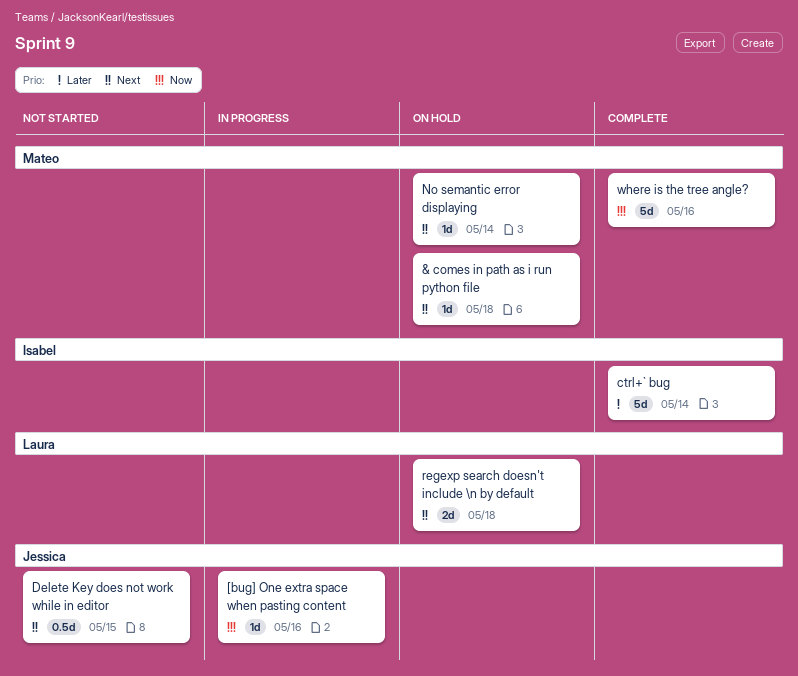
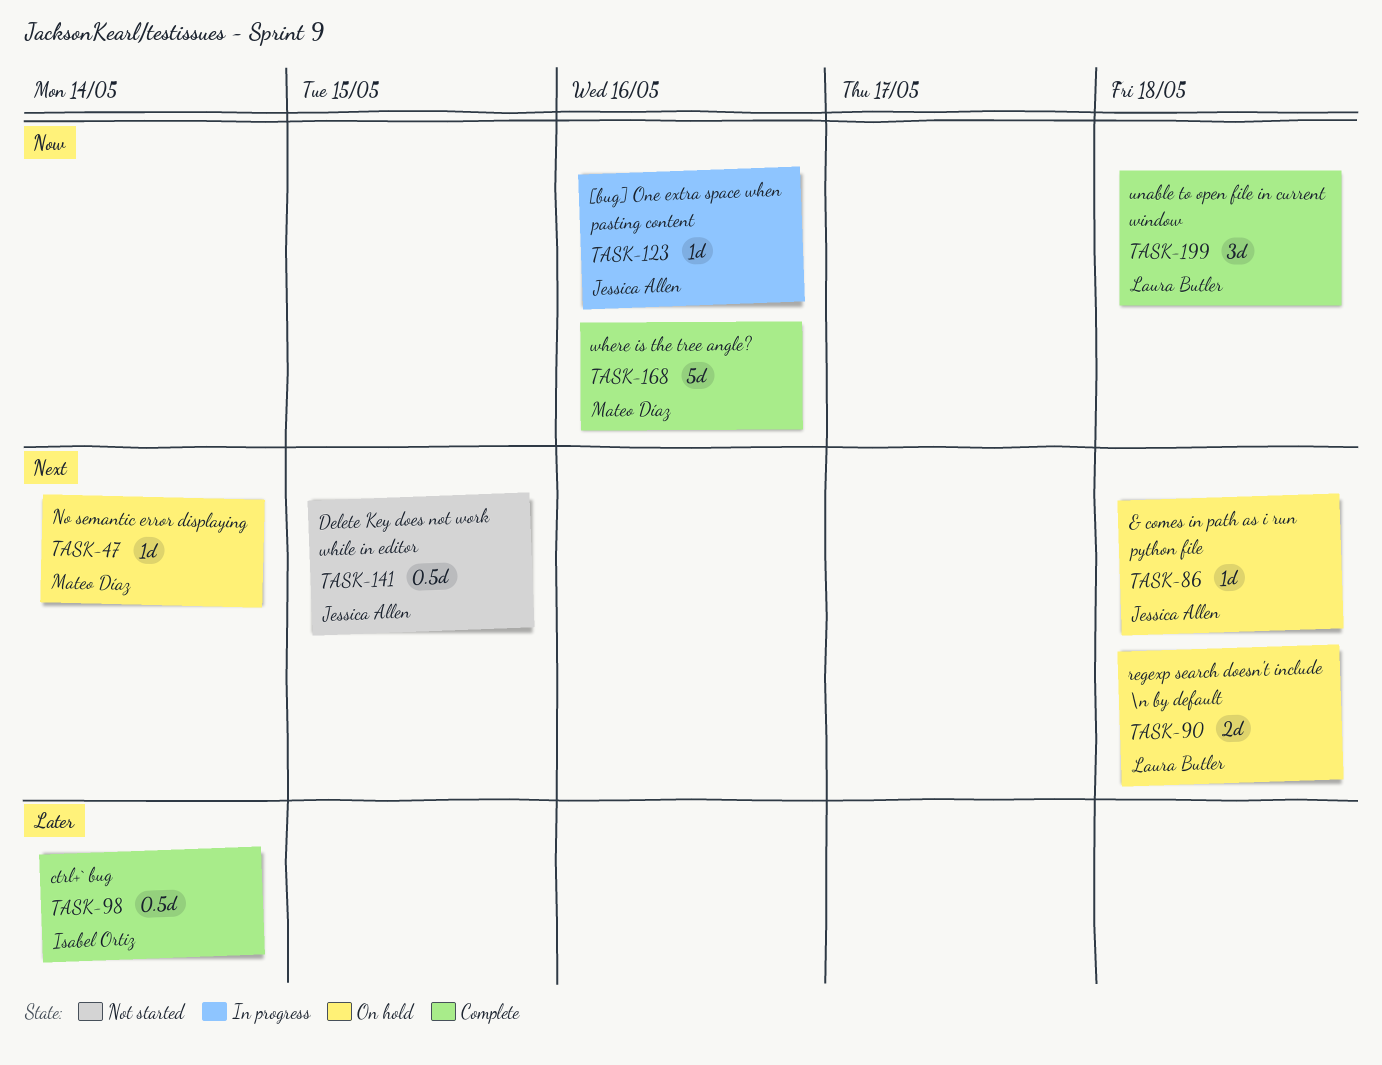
& comes in path as i run python file, owner: Mateo Díaz -> Jessica Allen
ctrl+` bug, estimate: 5d -> 0.5d
unable to open file in current window: none -> present

